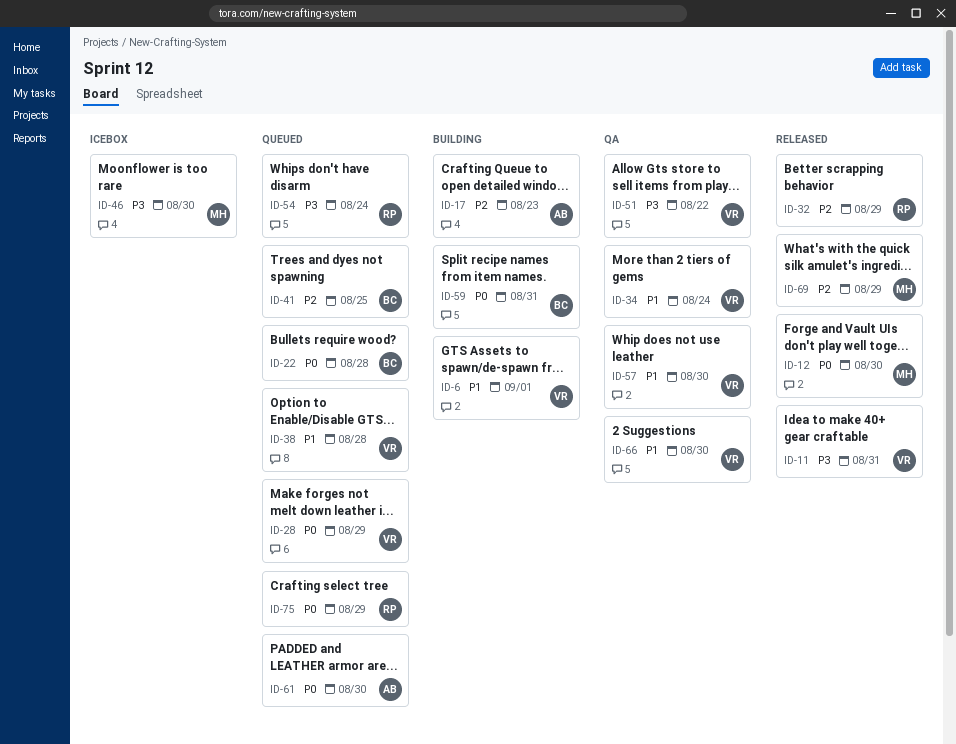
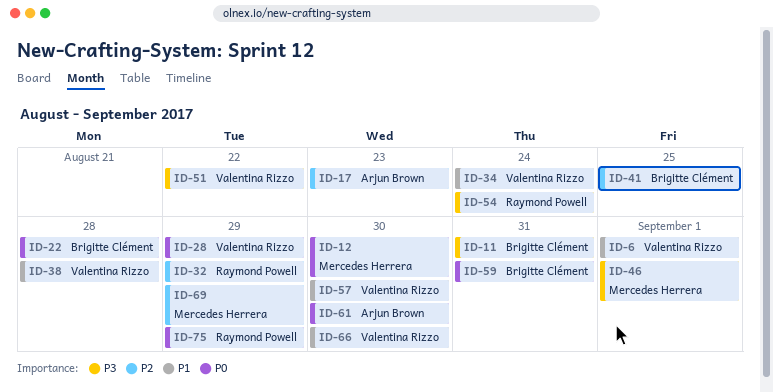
ID-11, owner: Valentina Rizzo -> Brigitte Clément
ID-46, due: Aug 30 -> Sep 1

